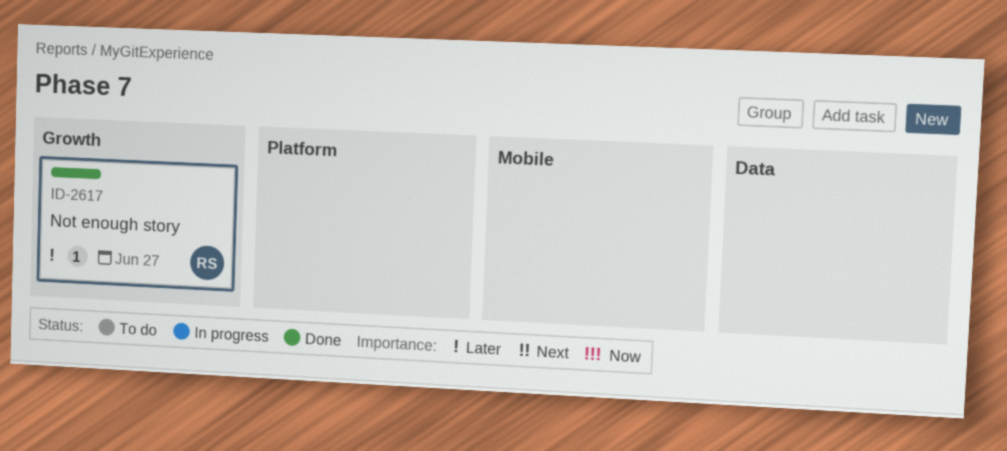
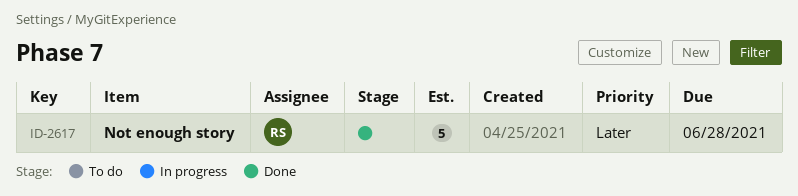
ID-2617, estimate: 1 -> 5
ID-2617, due: Jun 27 -> Jun 28

